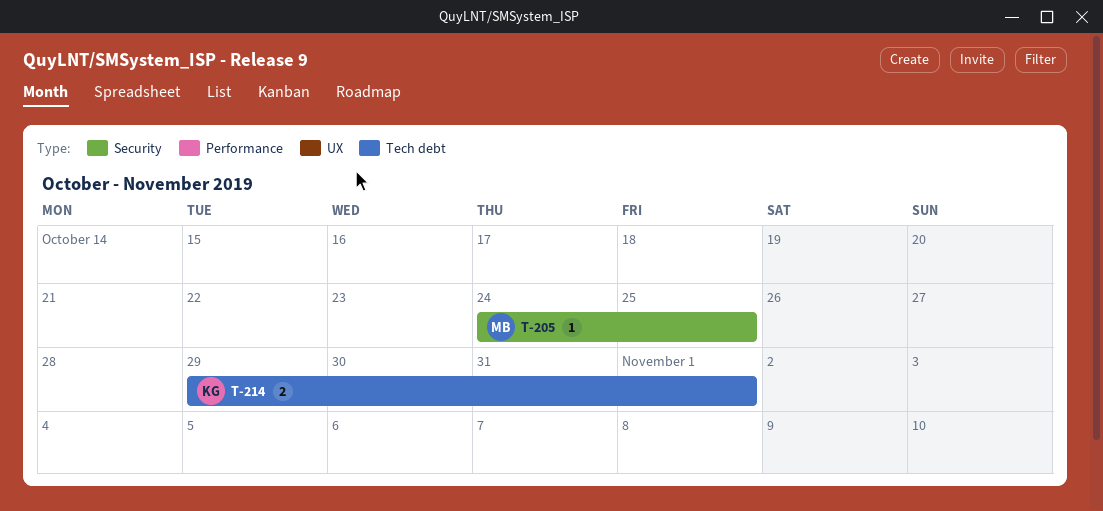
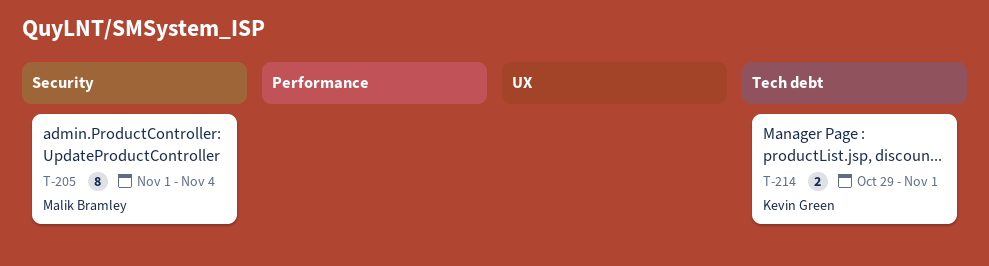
T-205, estimate: 1 -> 8
T-205, start: Oct 24 -> Nov 1
T-205, due: Oct 25 -> Nov 4

